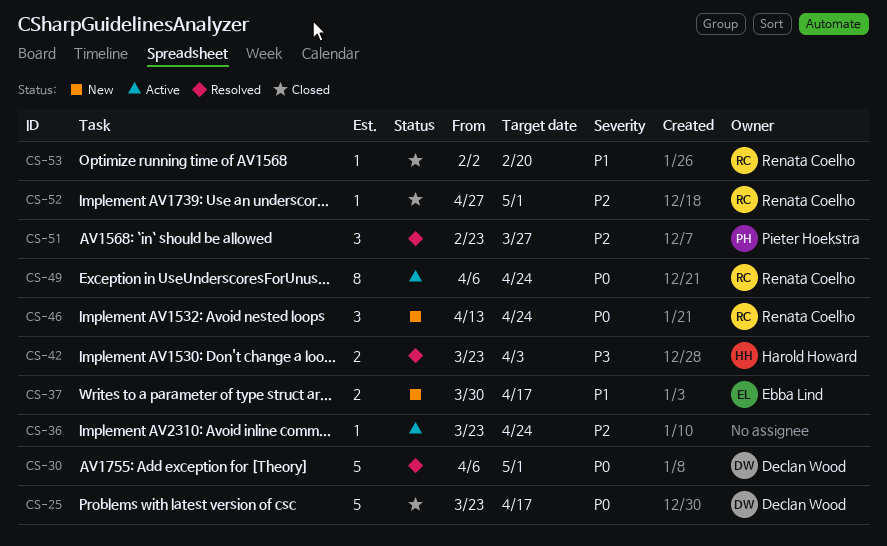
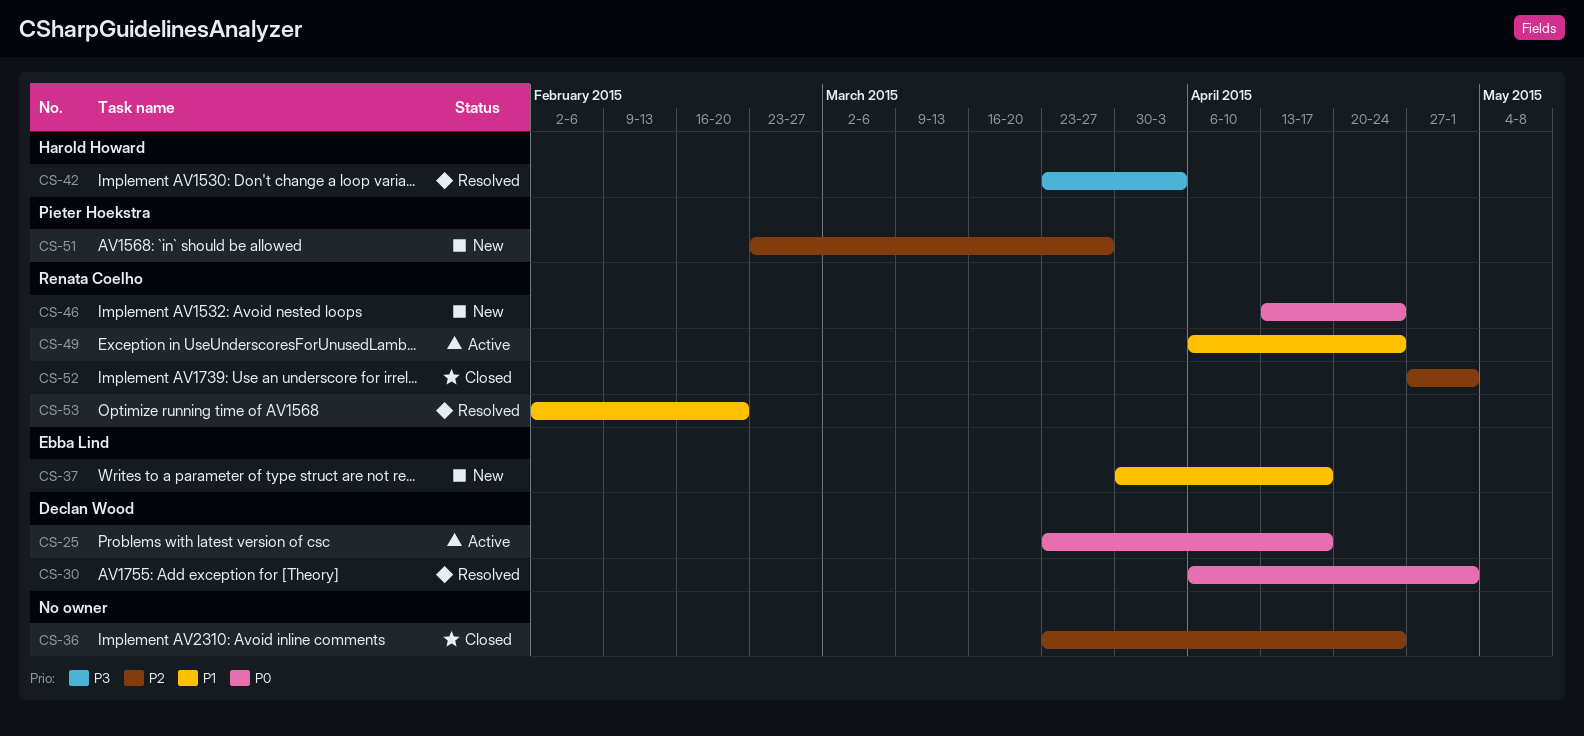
CS-25, status: Closed -> Active
CS-36, status: Active -> Closed
CS-49, priority: P0 -> P1
CS-51, status: Resolved -> New
CS-53, status: Closed -> Resolved

